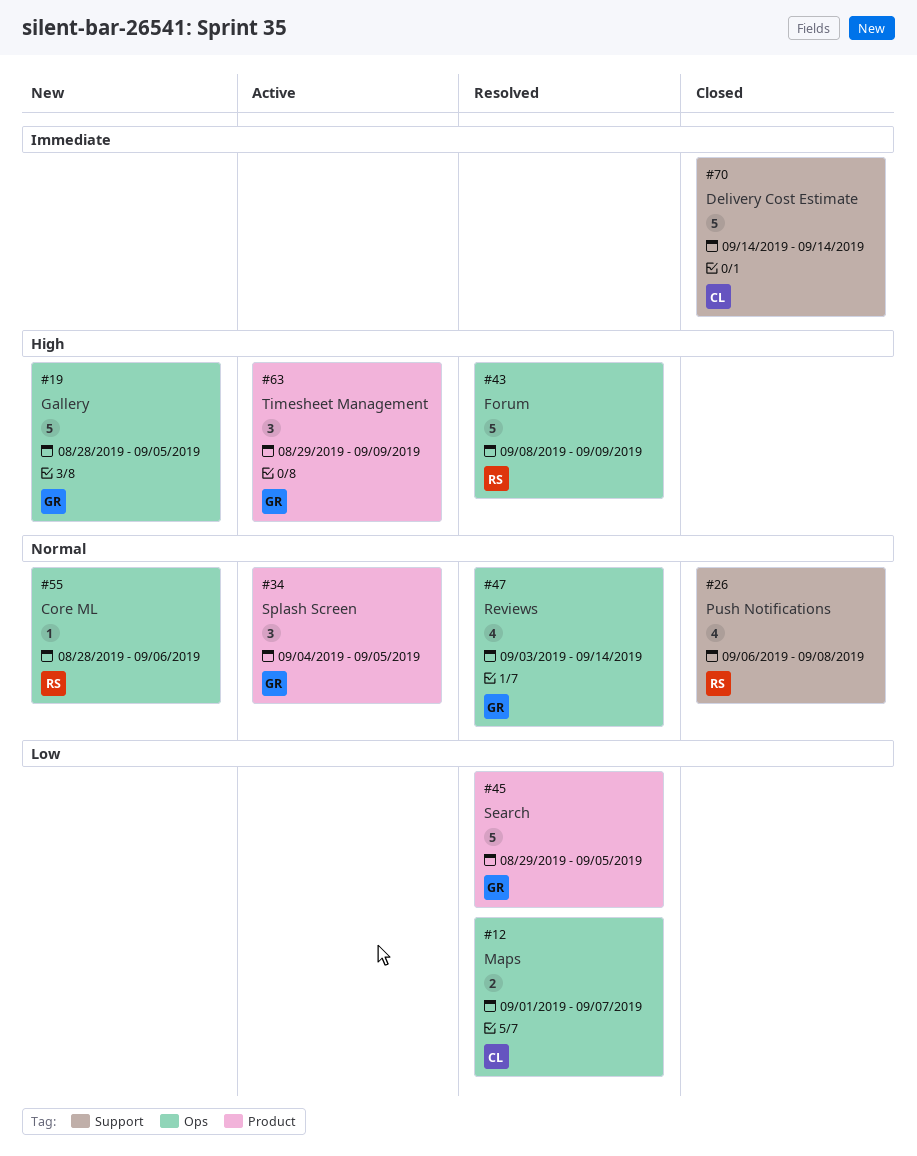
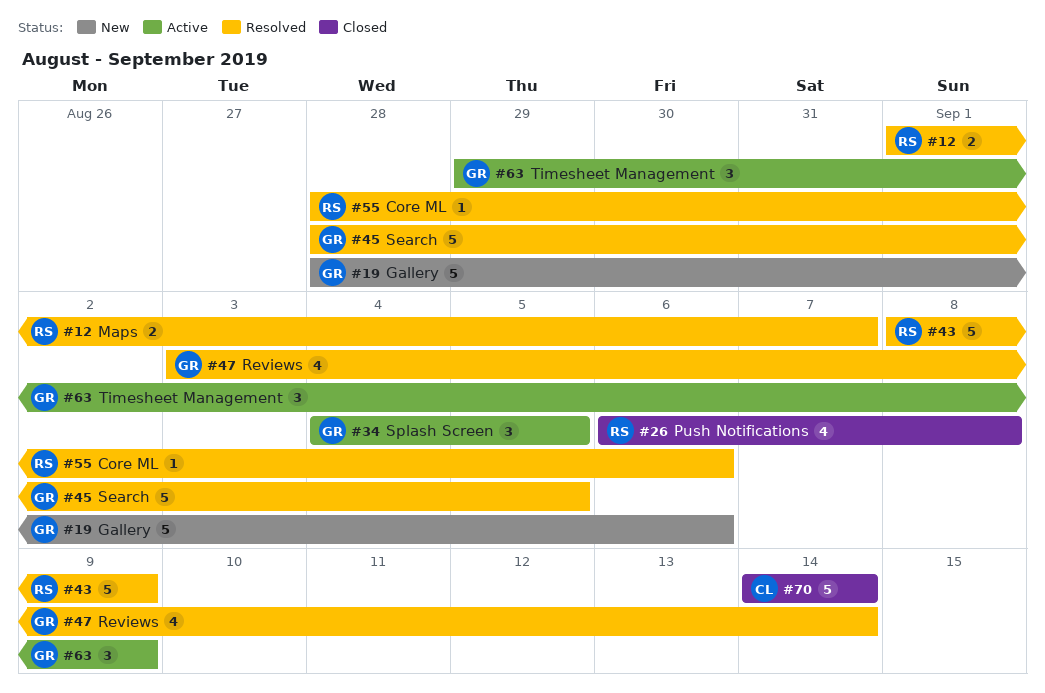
#12, owner: CL -> RS
#19, due: Sep 5 -> Sep 6
#45, start: Aug 29 -> Aug 28
#55, status: New -> Resolved

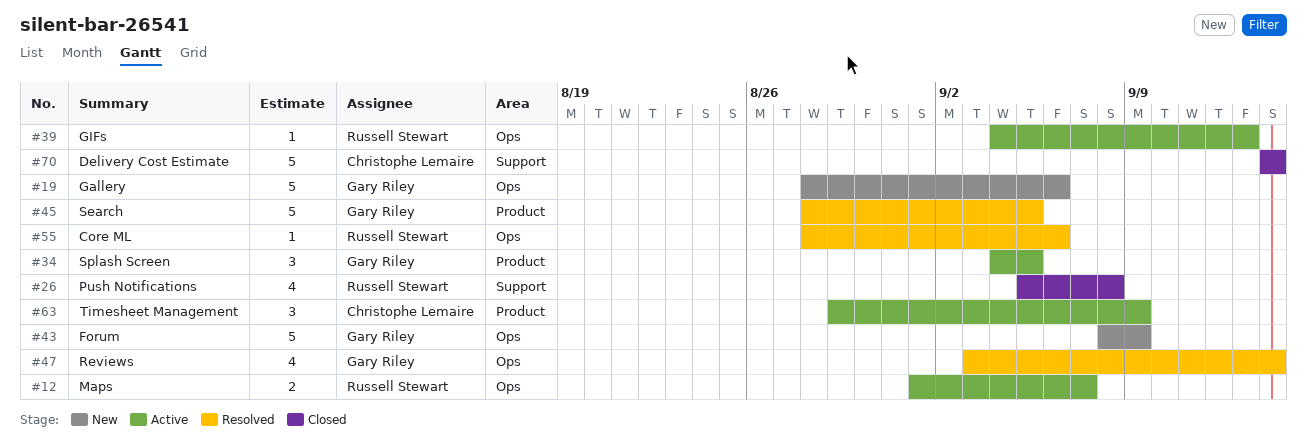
#12, status: Resolved -> Active
#26, start: Sep 6 -> Sep 5
#39: none -> present
#43, status: Resolved -> New
#43, owner: Russell Stewart -> Gary Riley
#63, owner: Gary Riley -> Christophe Lemaire

